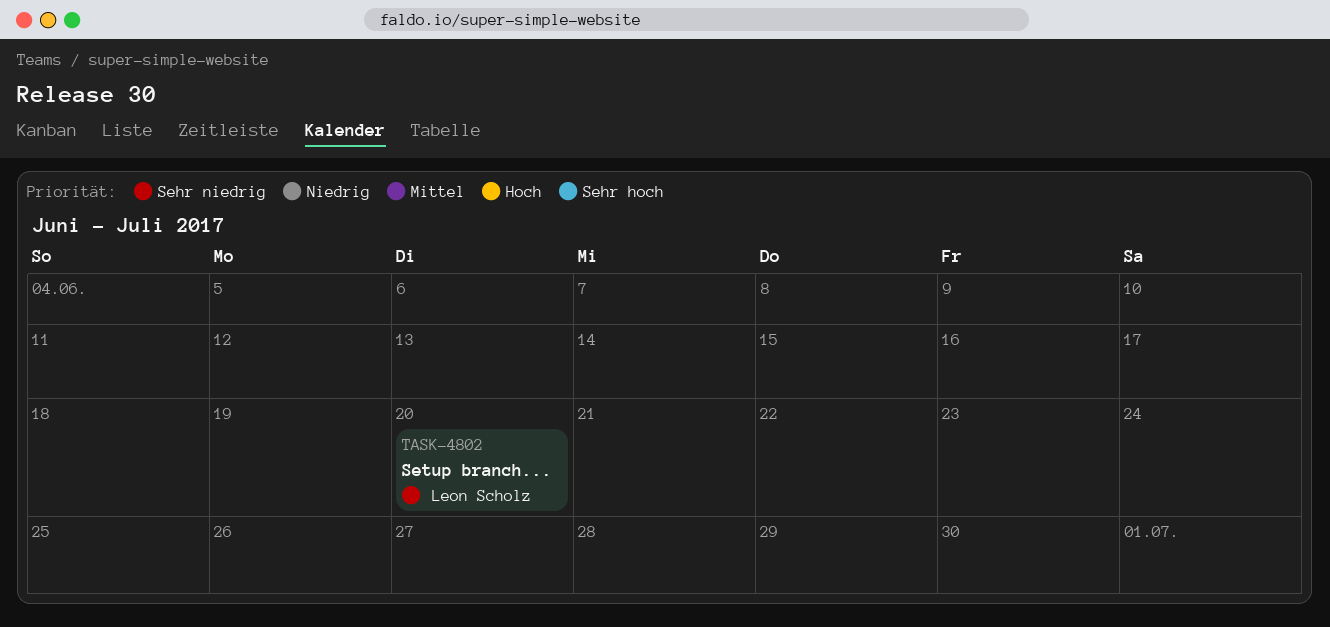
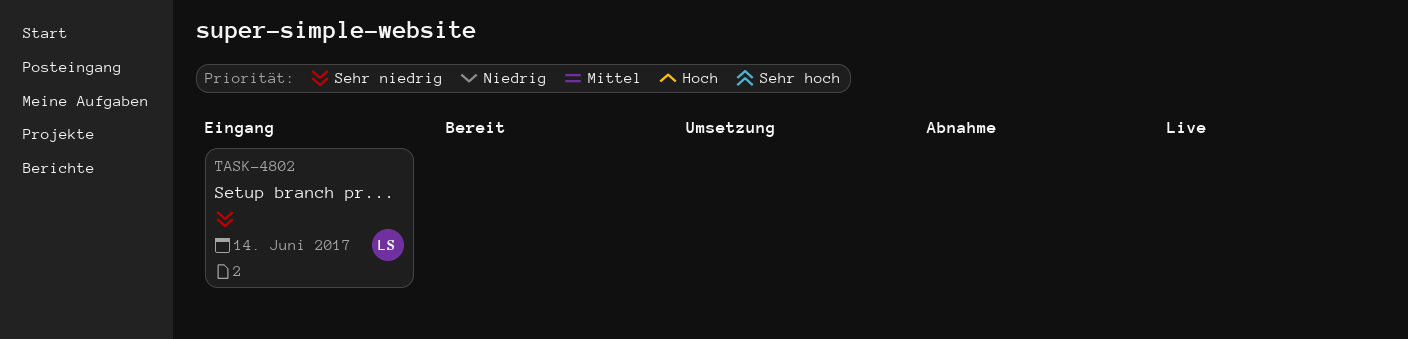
TASK-4802, due: Jun 20 -> Jun 14

